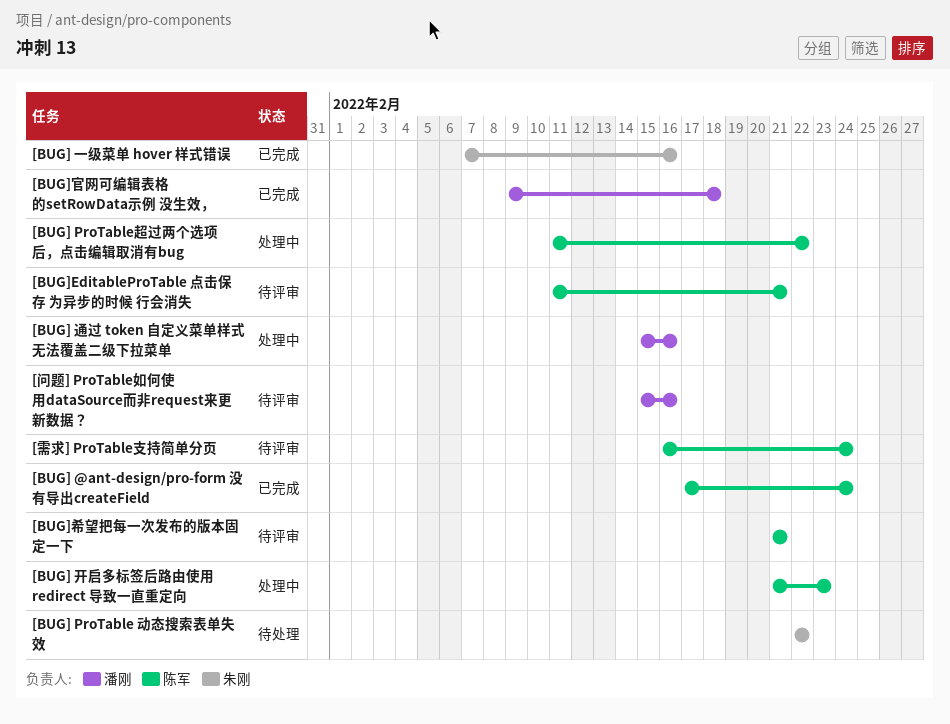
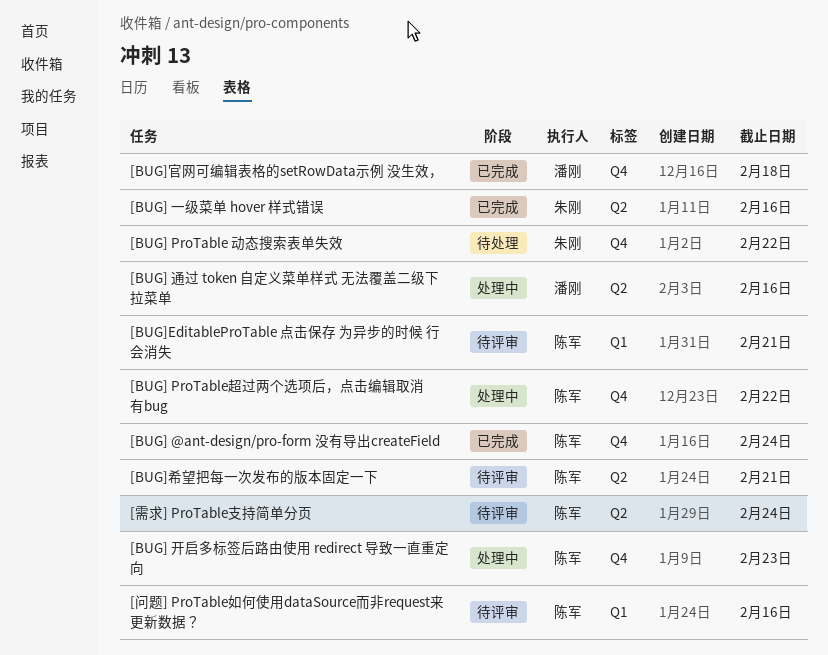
[问题] ProTable如何使用dataSource而非request来更新数据？, owner: 潘刚 -> 陈军

